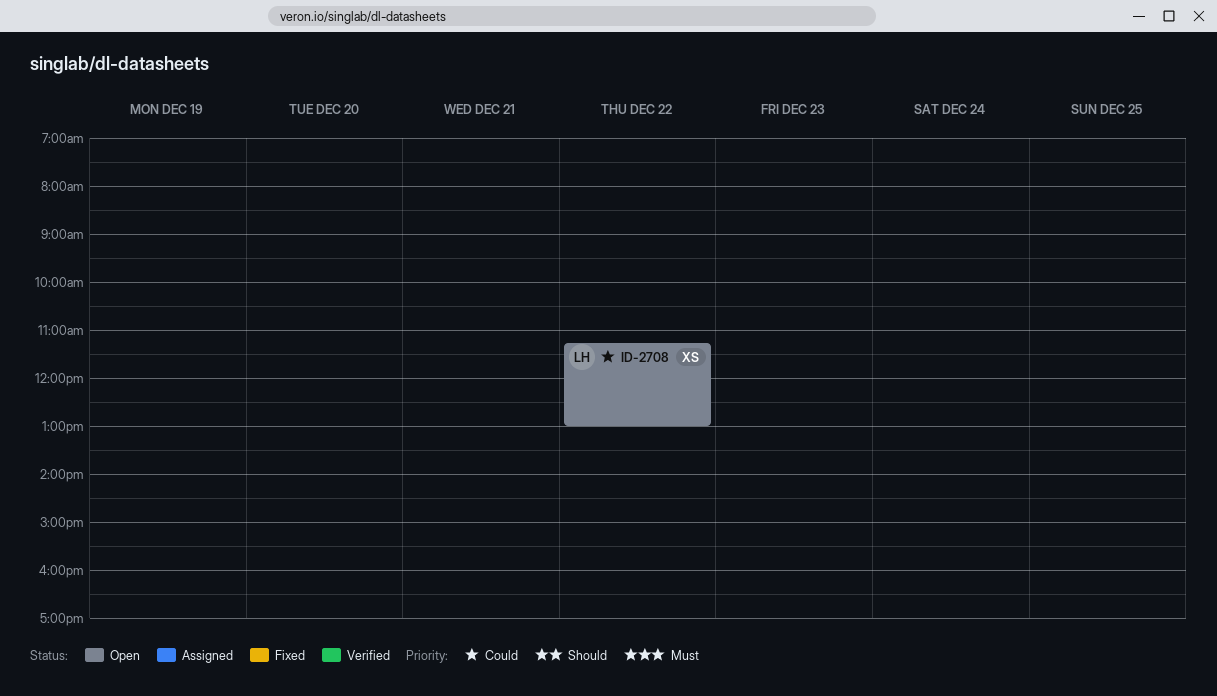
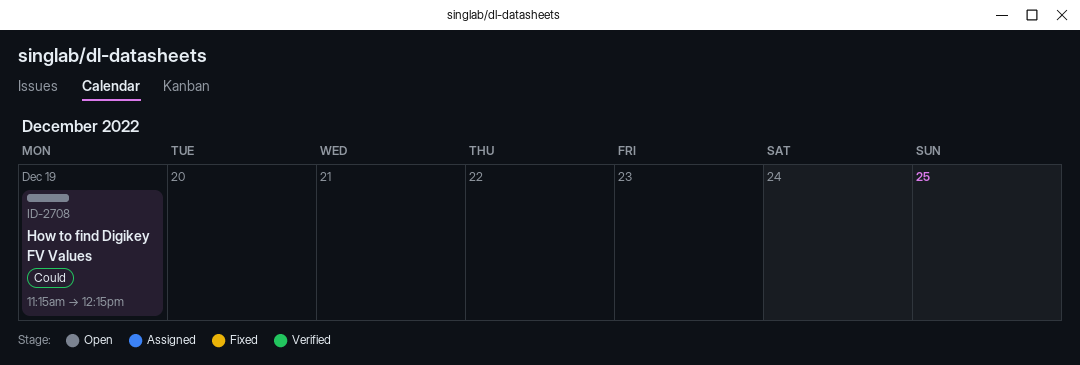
ID-2708, day: Dec 22 -> Dec 19
ID-2708, ends: 13:00 -> 12:15

